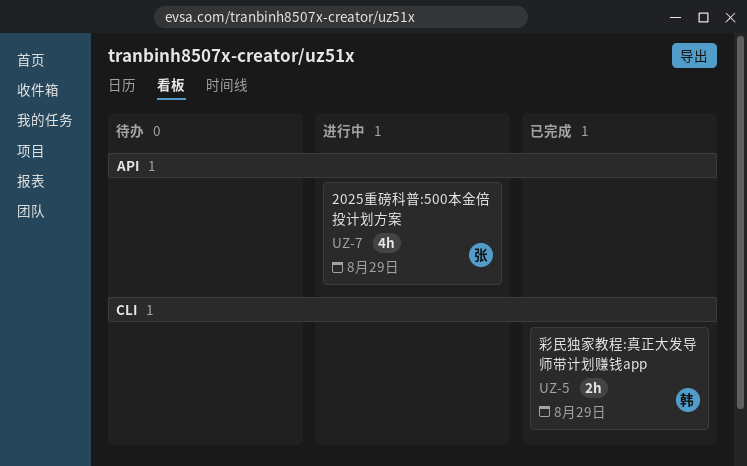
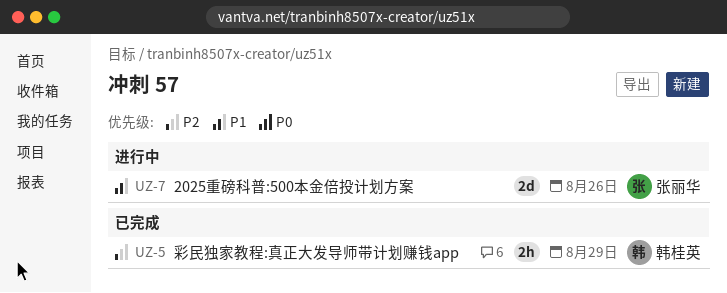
UZ-7, estimate: 4h -> 2d
UZ-7, due: Aug 29 -> Aug 26

